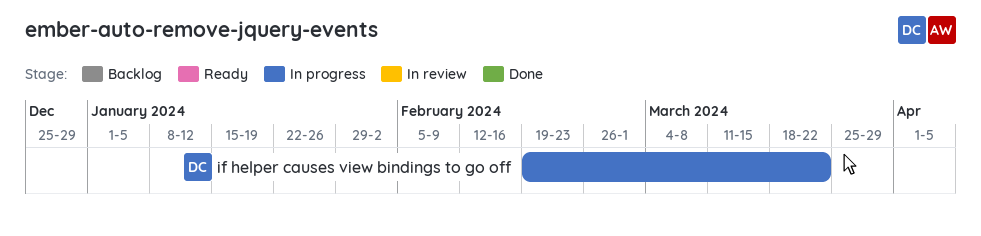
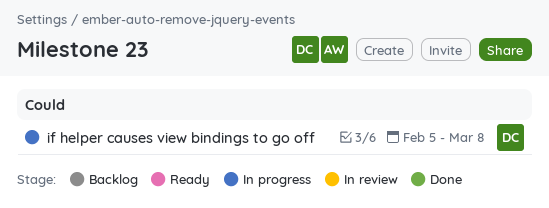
if helper causes view bindings to go off, start: Feb 19 -> Feb 5
if helper causes view bindings to go off, due: Mar 22 -> Mar 8

